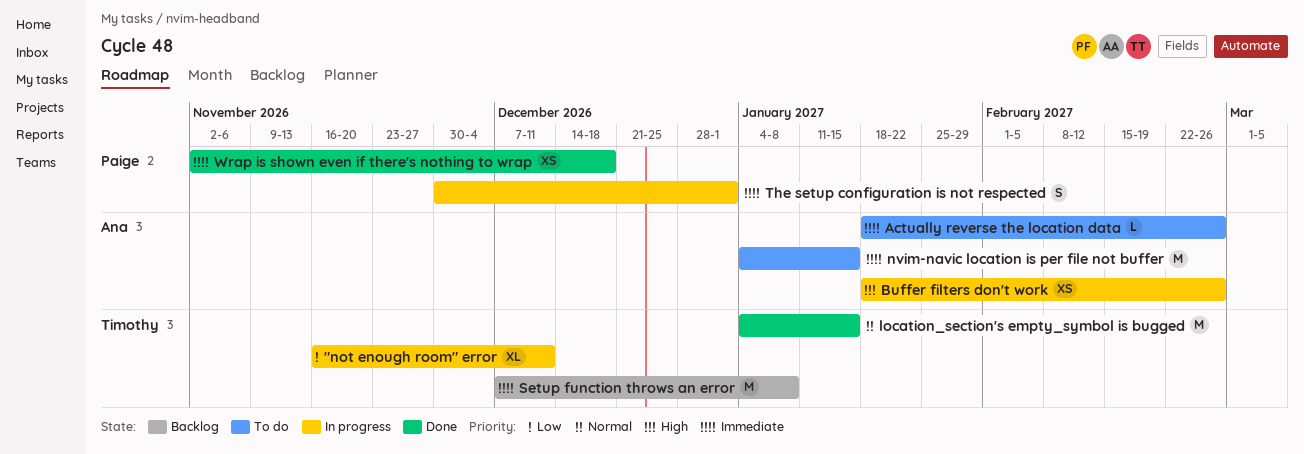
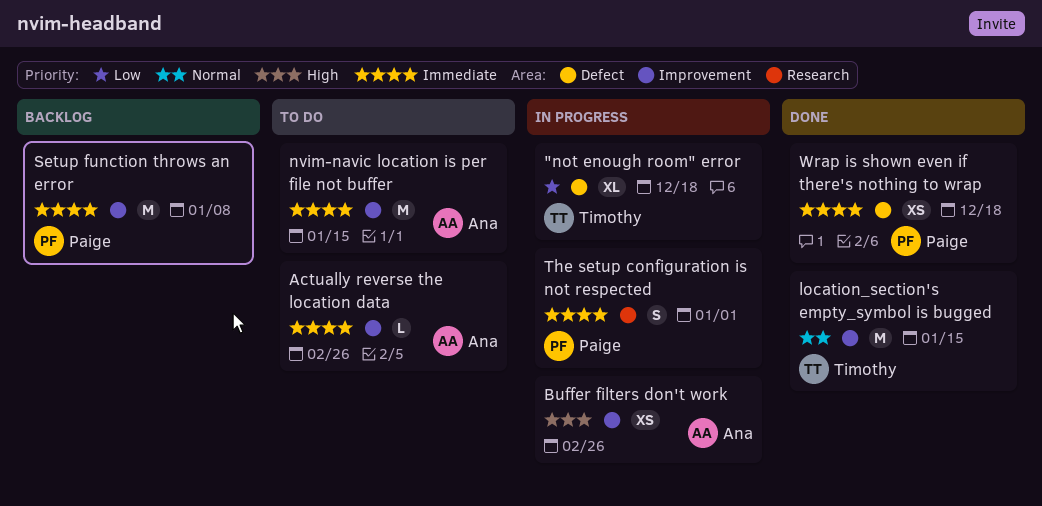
"not enough room" error, due: Dec 11 -> Dec 18
Setup function throws an error, owner: Timothy -> Paige

